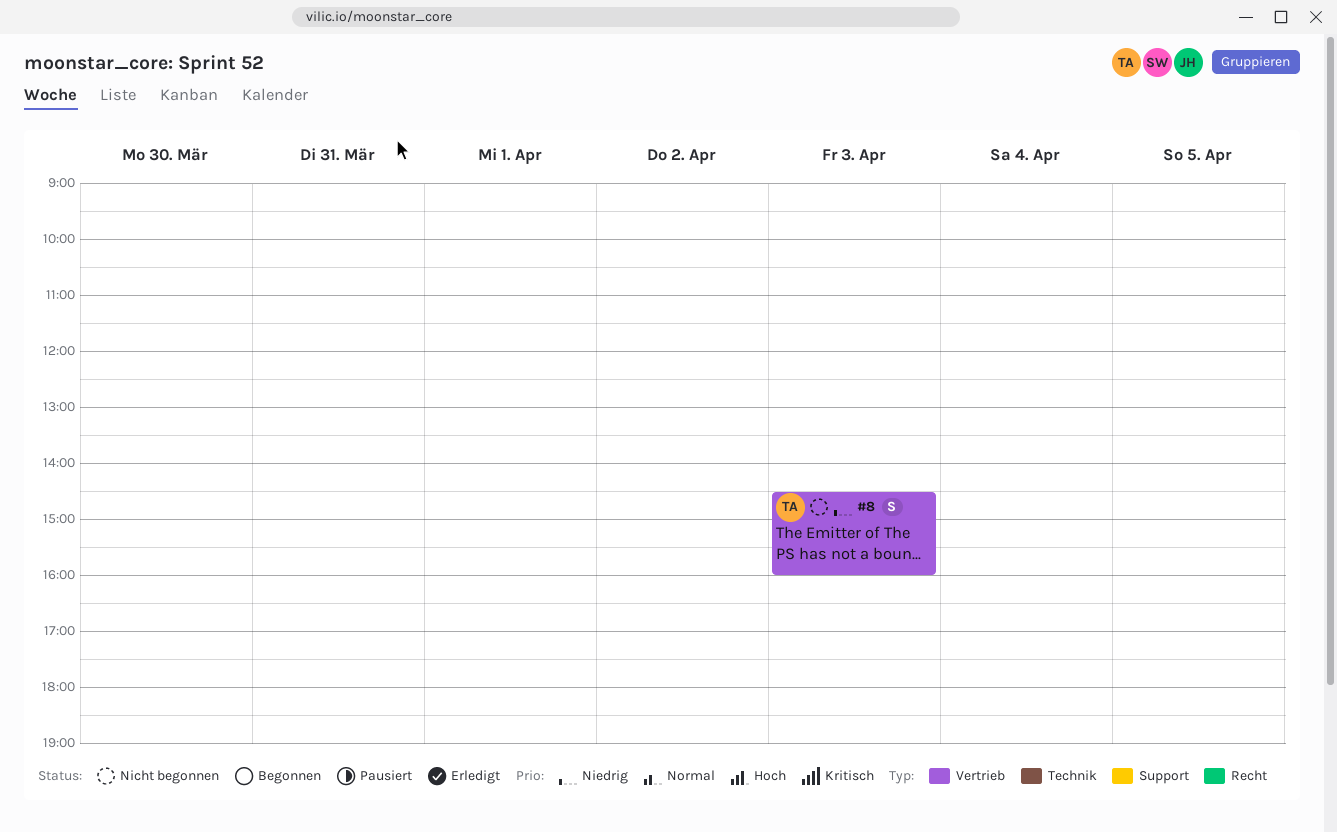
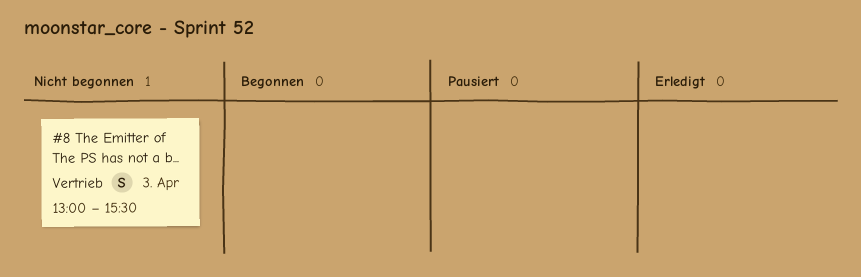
#8, begins: 14:30 -> 13:00
#8, ends: 16:00 -> 15:30

